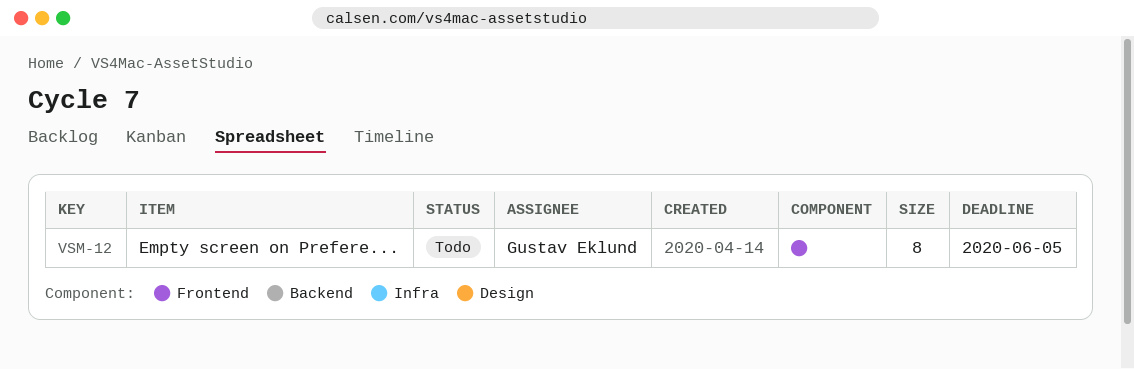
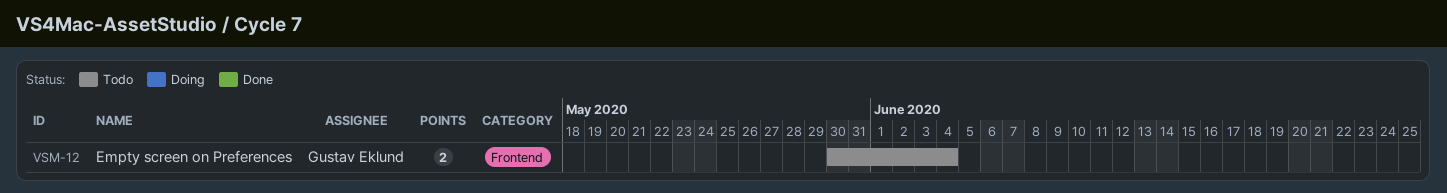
VSM-12, estimate: 8 -> 2
VSM-12, due: Jun 5 -> Jun 4

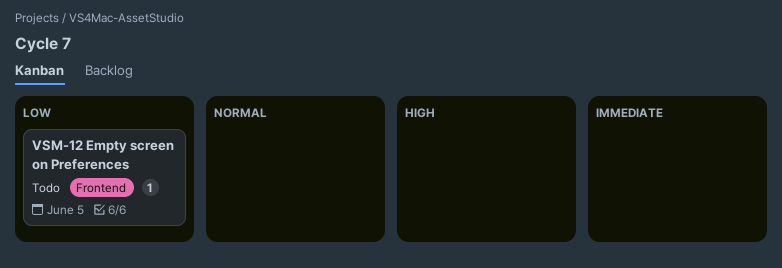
VSM-12, estimate: 2 -> 1
VSM-12, due: Jun 4 -> Jun 5

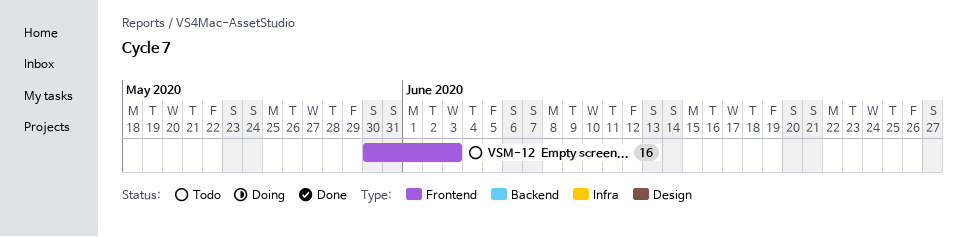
VSM-12, estimate: 1 -> 16
VSM-12, due: Jun 5 -> Jun 3

